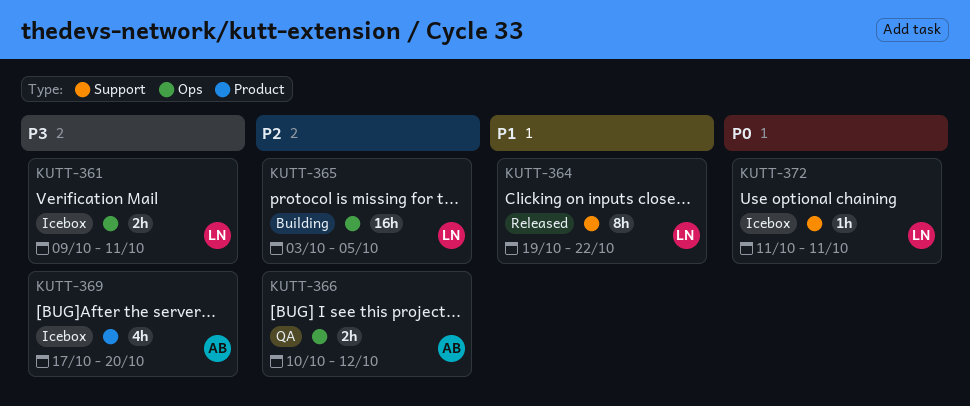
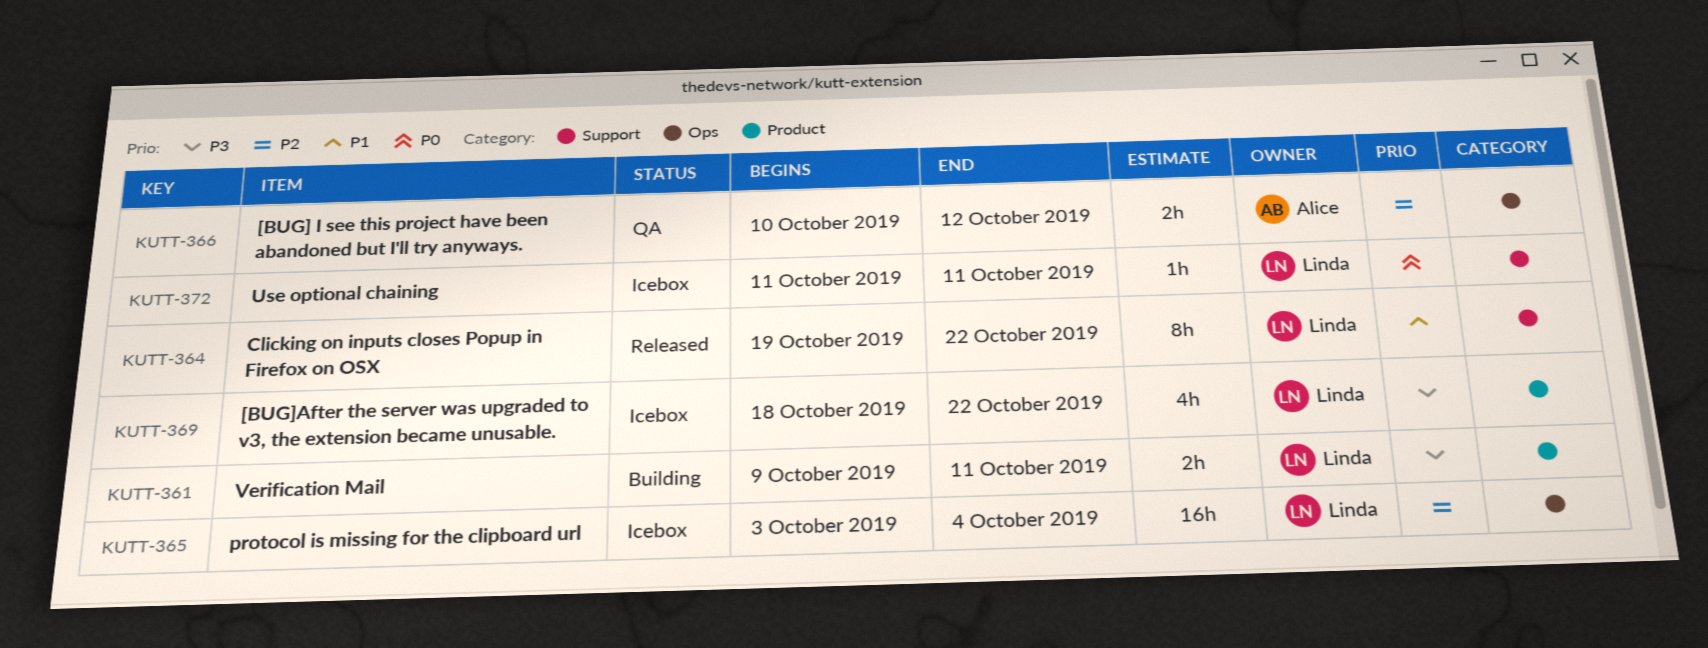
KUTT-361, status: Icebox -> Building
KUTT-361, label: Ops -> Product
KUTT-365, status: Building -> Icebox
KUTT-365, due: Oct 5 -> Oct 4
KUTT-369, owner: Alice -> Linda
KUTT-369, start: Oct 17 -> Oct 18
KUTT-369, due: Oct 20 -> Oct 22

